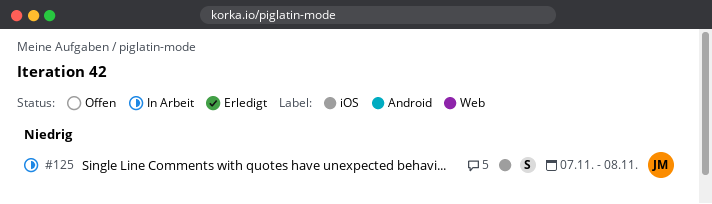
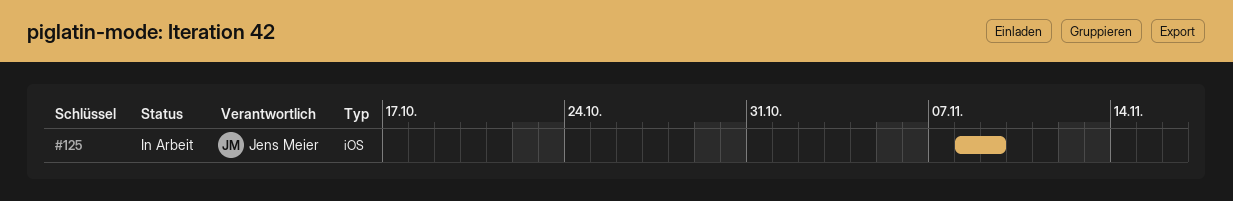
#125, start: Nov 7 -> Nov 8
#125, due: Nov 8 -> Nov 9

